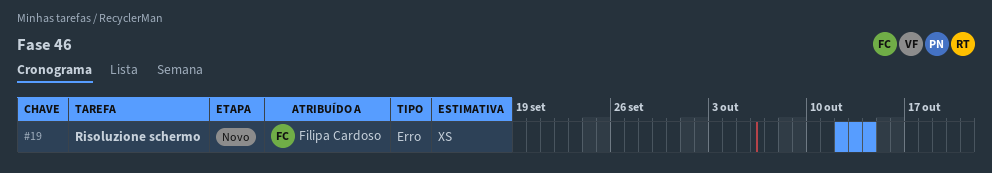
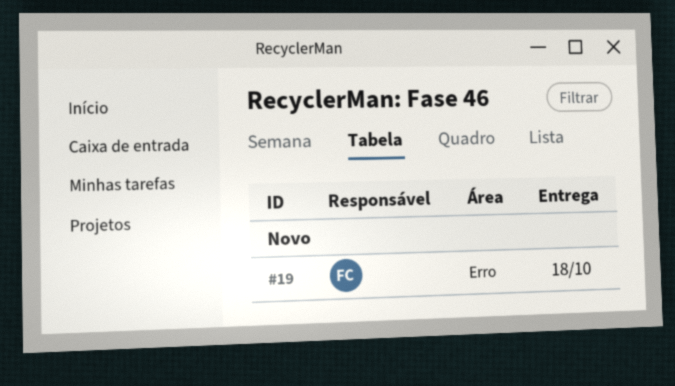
#19, due: Oct 14 -> Oct 18

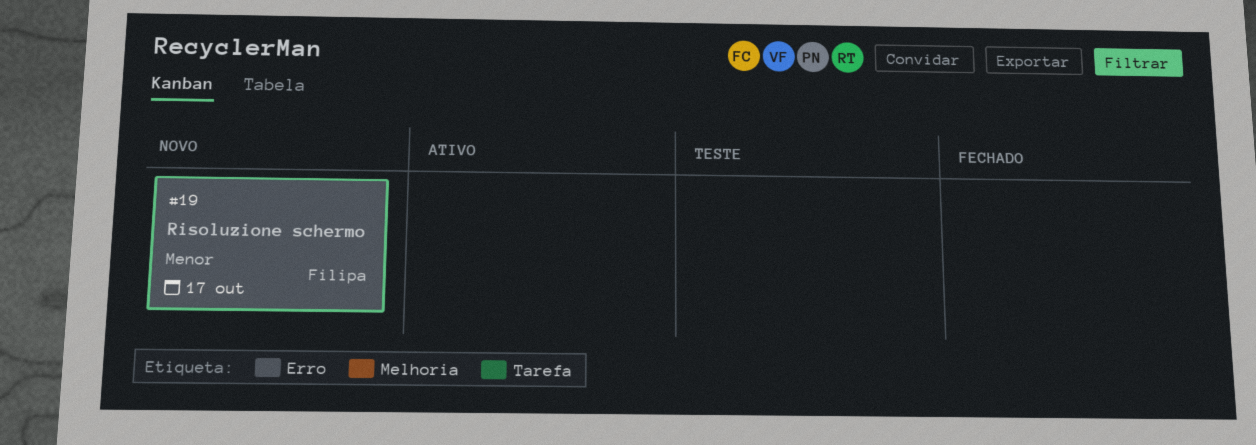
#19, due: Oct 18 -> Oct 17

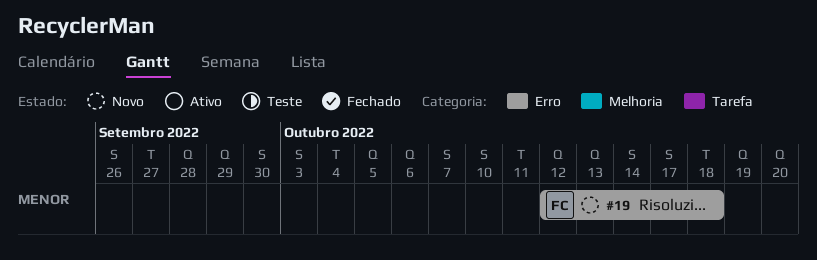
#19, due: Oct 17 -> Oct 18

